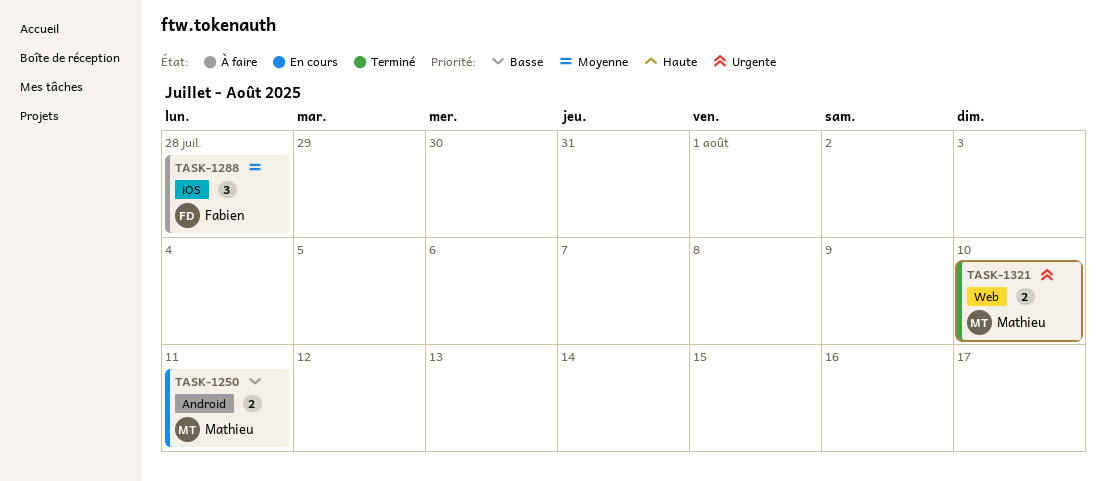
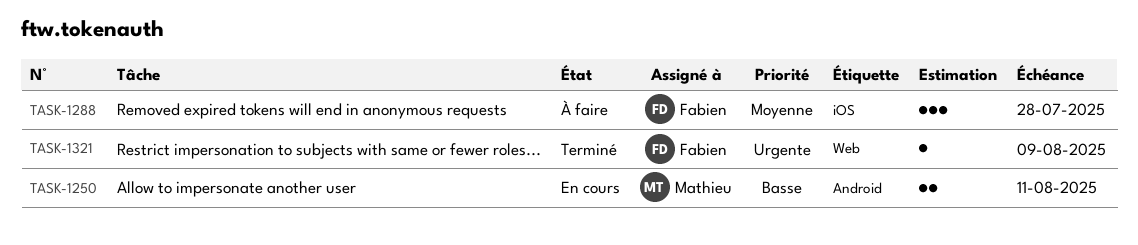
TASK-1321, owner: Mathieu -> Fabien
TASK-1321, estimate: 2 -> 1
TASK-1321, due: Aug 10 -> Aug 9

